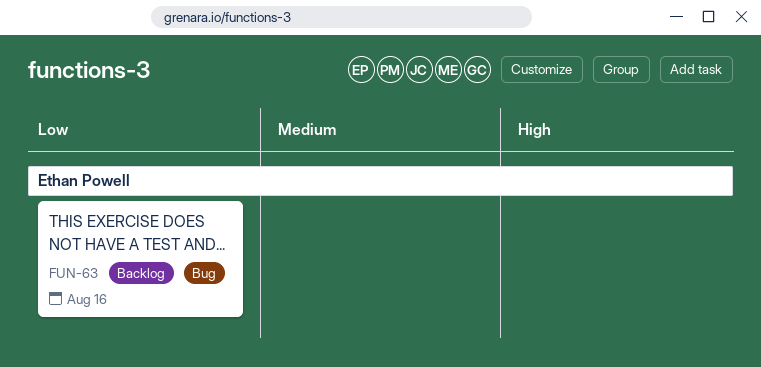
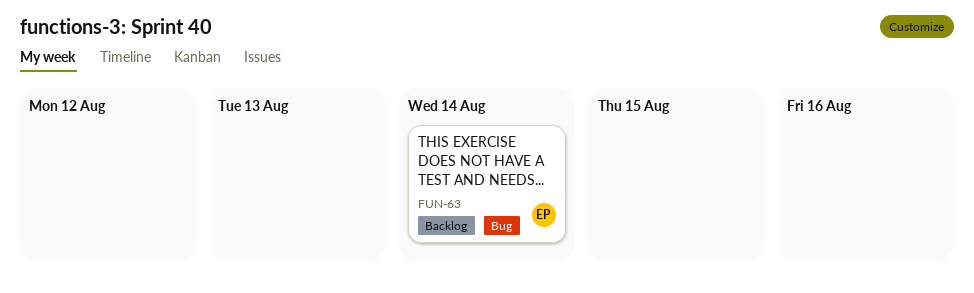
FUN-63, due: Aug 16 -> Aug 14

